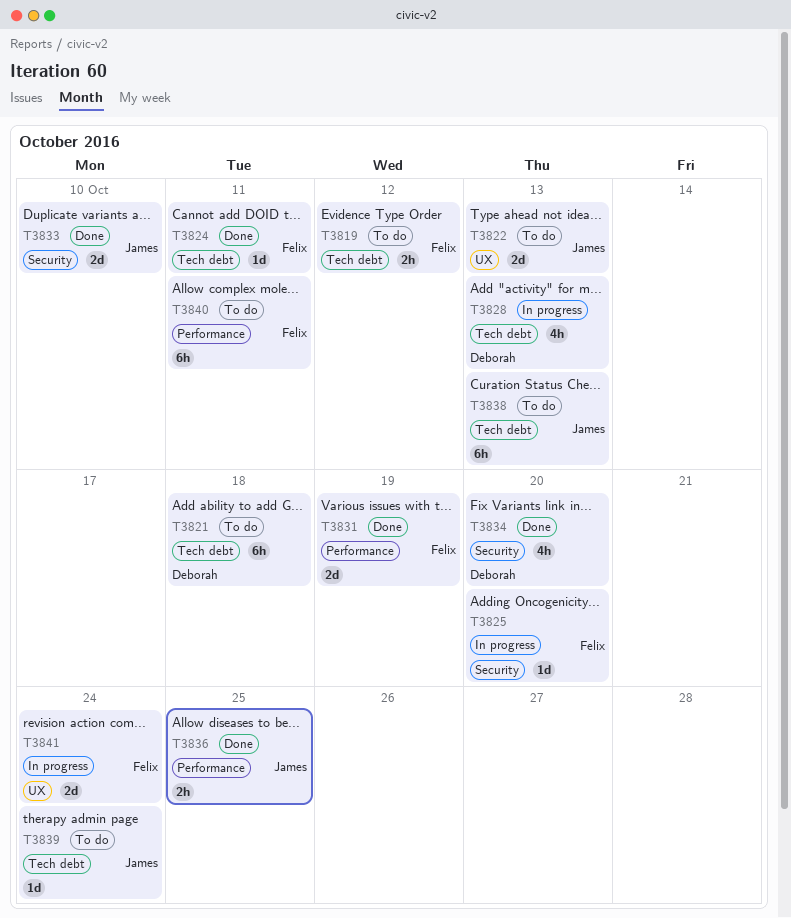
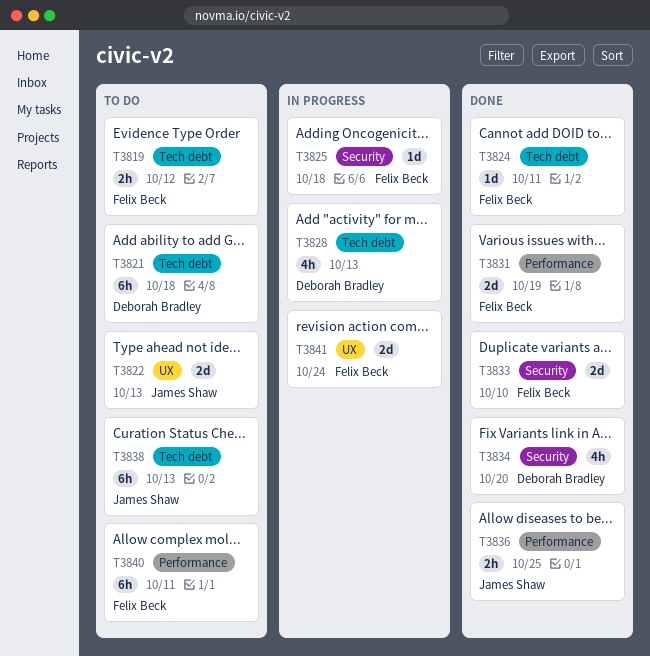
T3825, due: Oct 20 -> Oct 18
T3833, owner: James Shaw -> Felix Beck
T3839: present -> none

